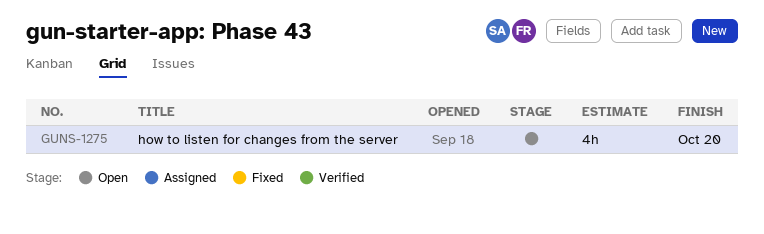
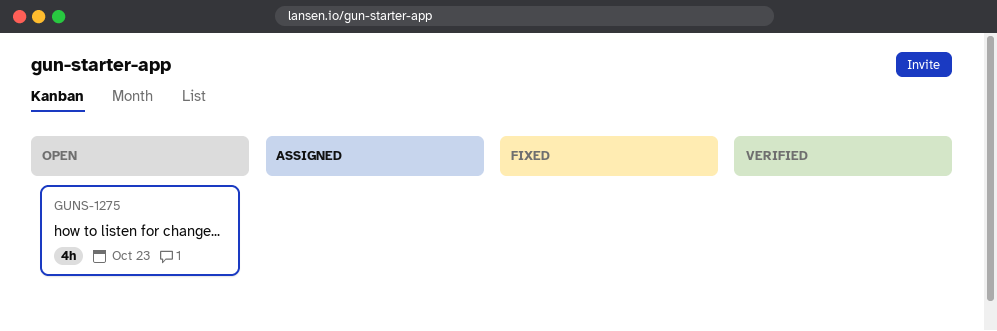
GUNS-1275, due: Oct 20 -> Oct 23

